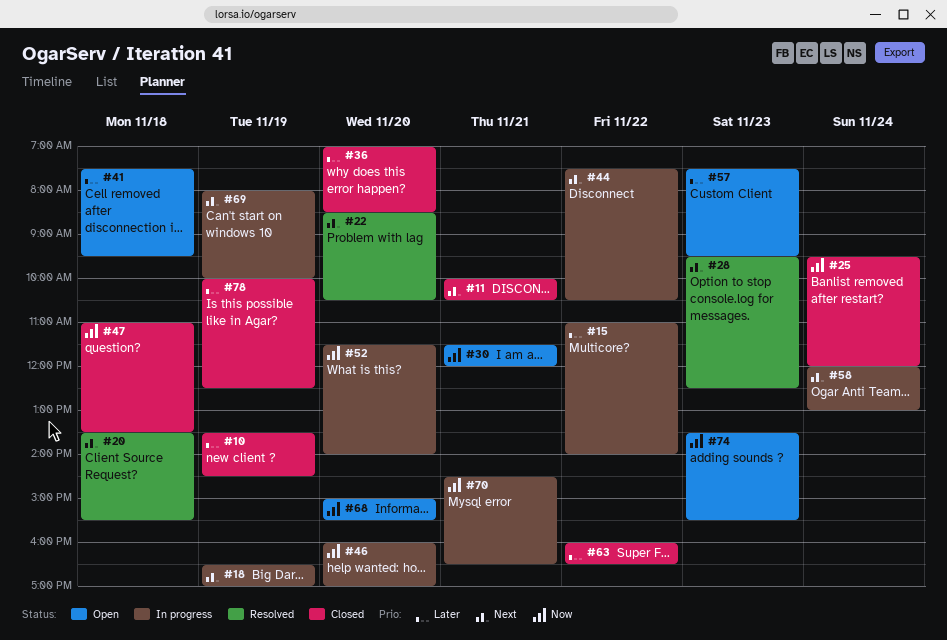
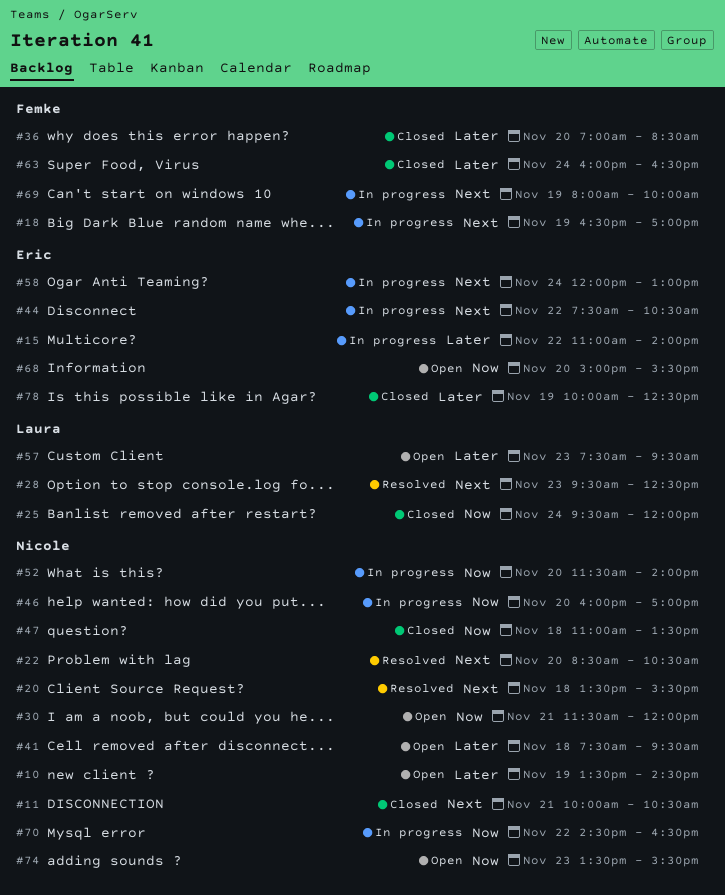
#10, status: Closed -> Open
#63, day: Nov 22 -> Nov 24
#70, day: Nov 21 -> Nov 22

